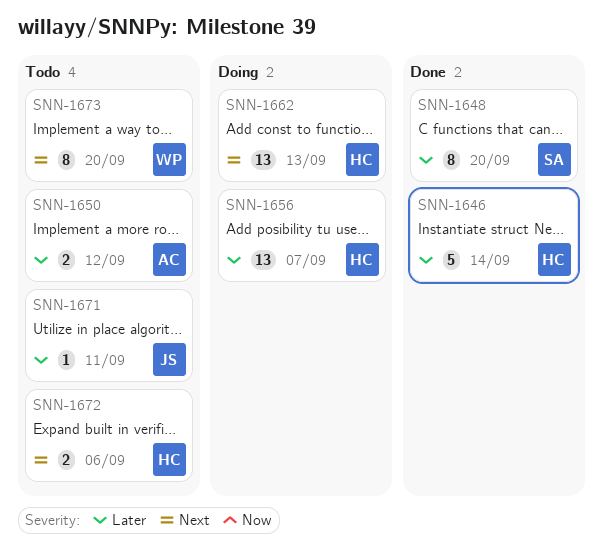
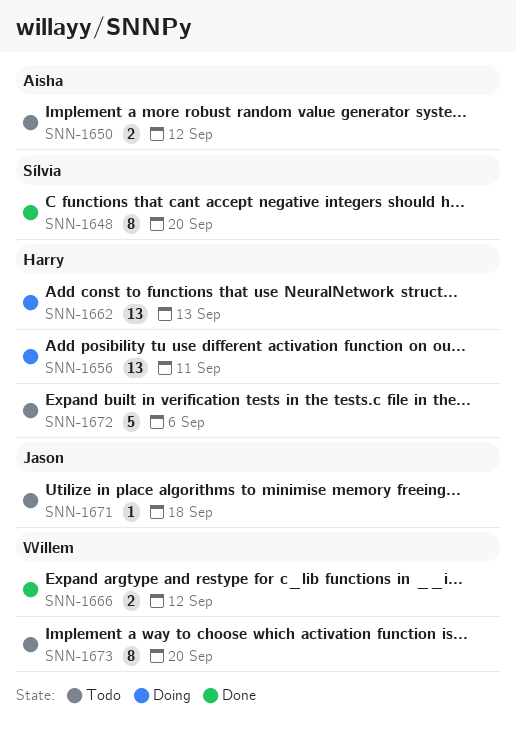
SNN-1646: present -> none
SNN-1656, due: Sep 7 -> Sep 11
SNN-1666: none -> present
SNN-1671, due: Sep 11 -> Sep 18
SNN-1672, estimate: 2 -> 5

